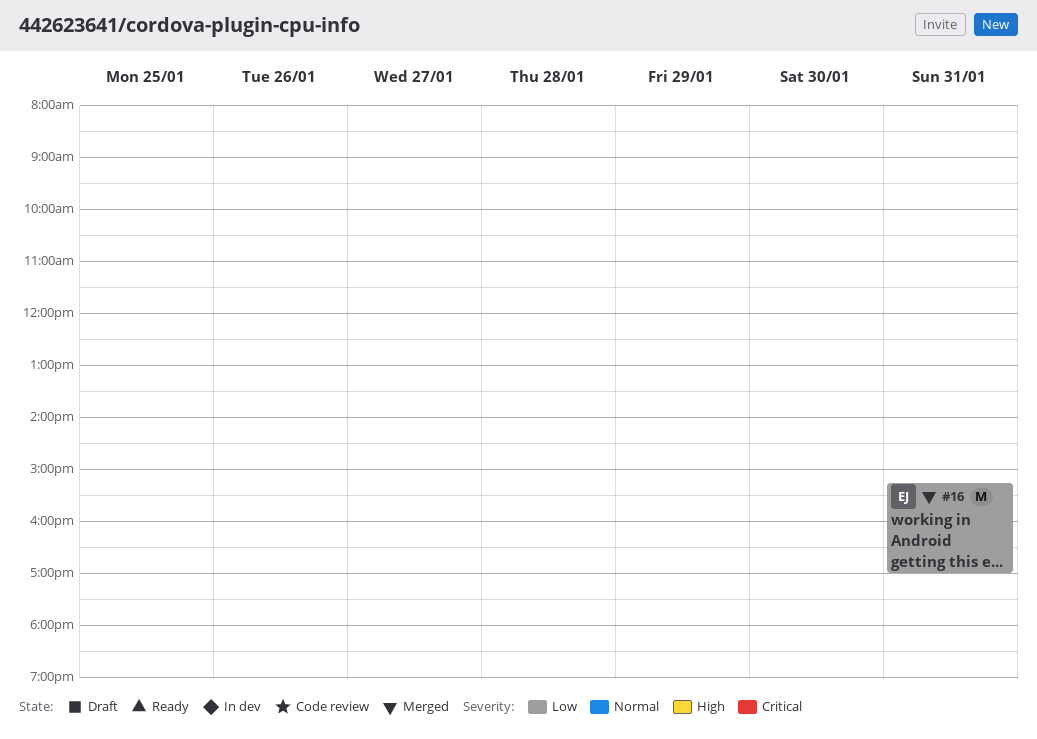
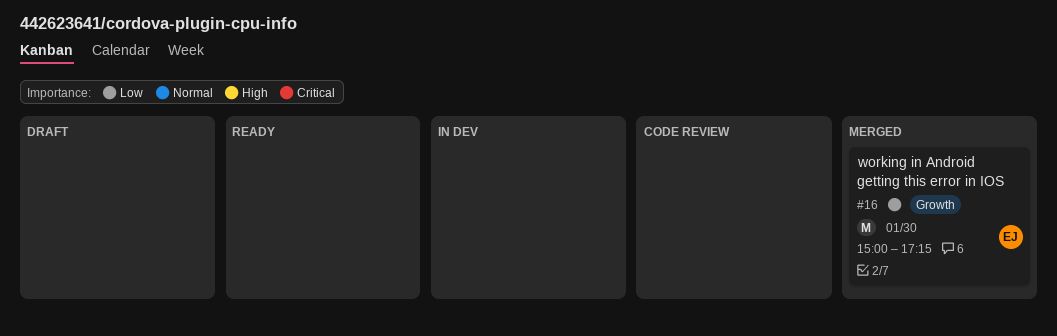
#16, day: Jan 31 -> Jan 30
#16, begins: 15:15 -> 15:00
#16, ends: 17:00 -> 17:15

